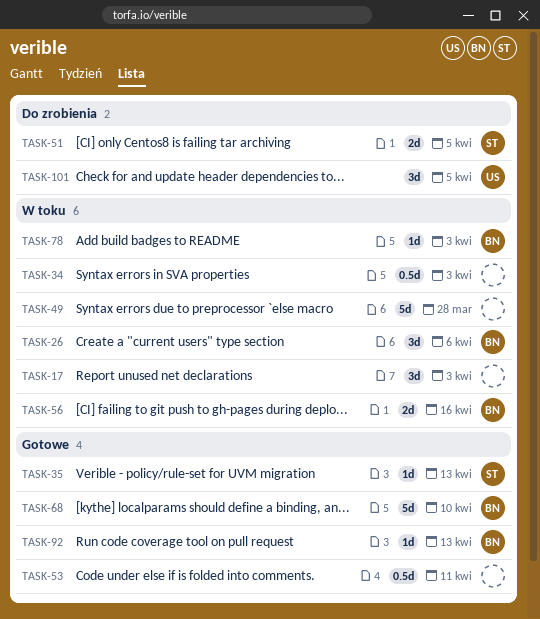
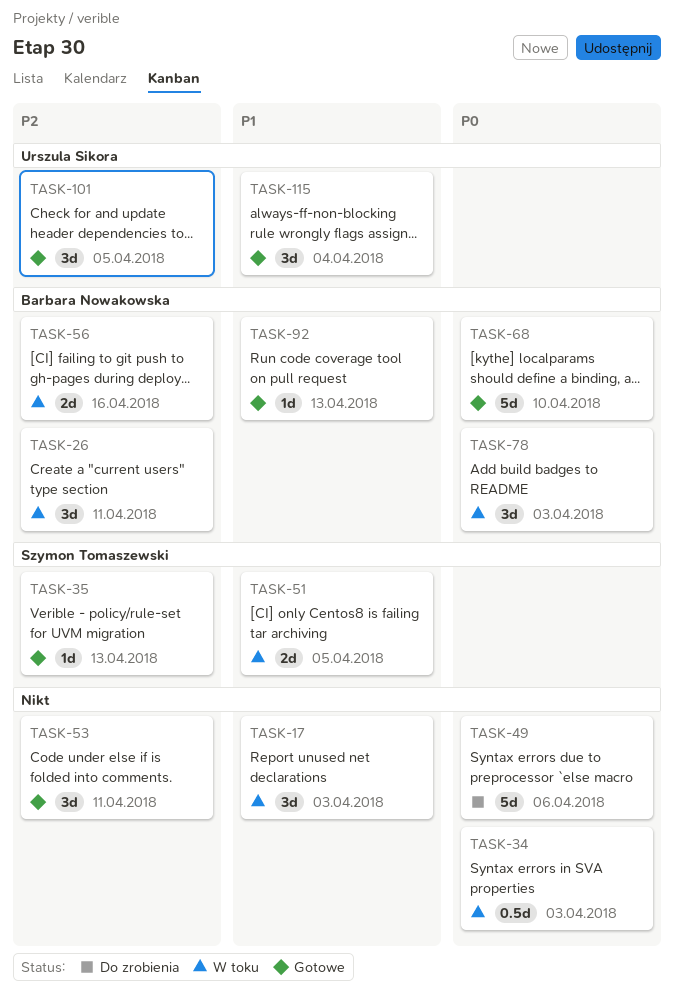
TASK-26, due: Apr 6 -> Apr 11
TASK-49, status: W toku -> Do zrobienia
TASK-49, due: Mar 28 -> Apr 6
TASK-51, status: Do zrobienia -> W toku
TASK-53, estimate: 0.5d -> 3d
TASK-78, estimate: 1d -> 3d
TASK-101, status: Do zrobienia -> Gotowe
TASK-115: none -> present

